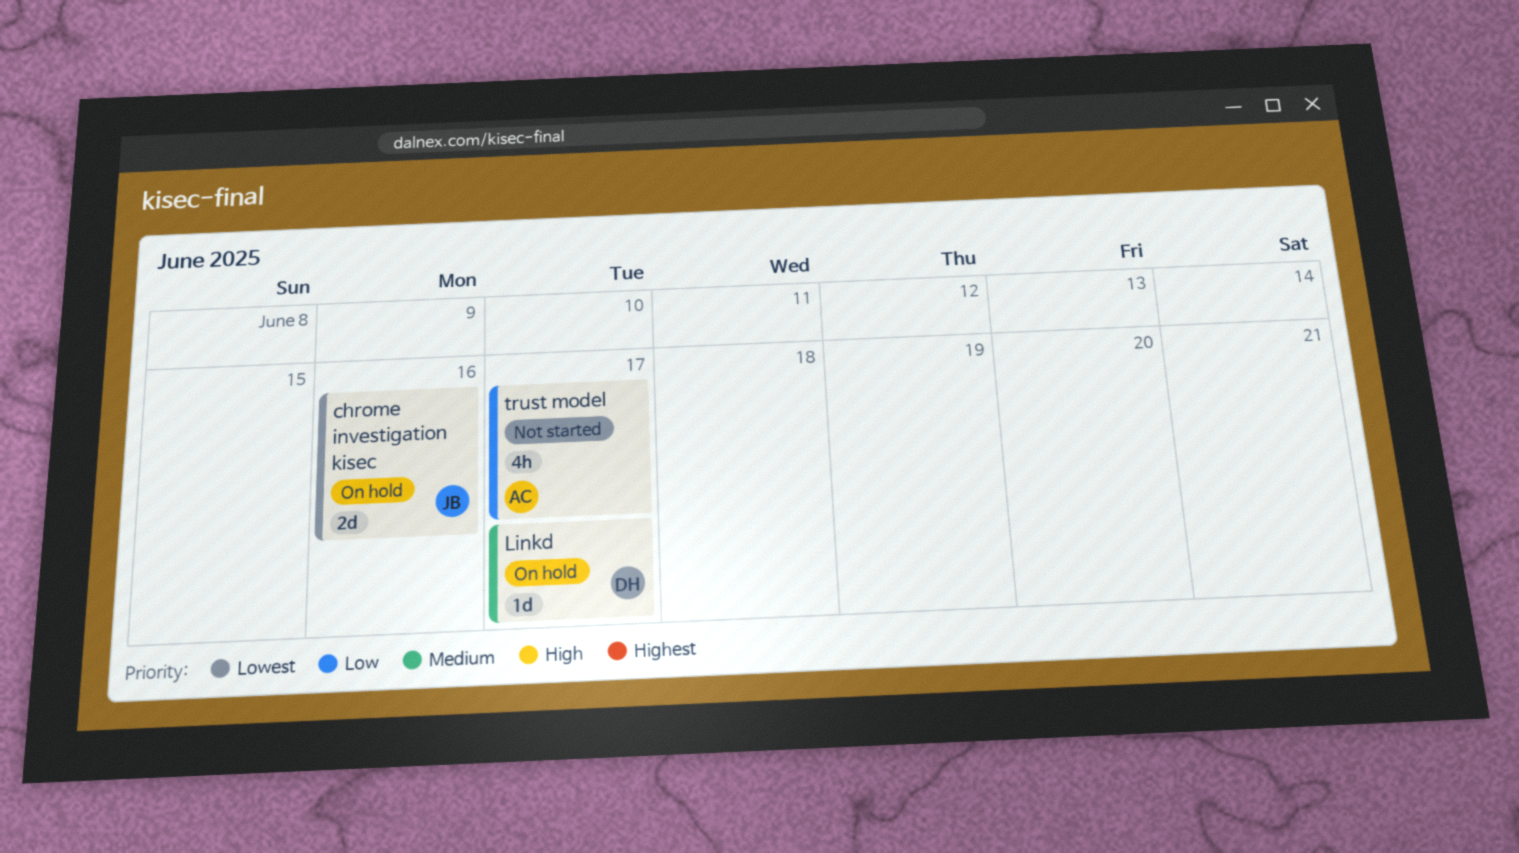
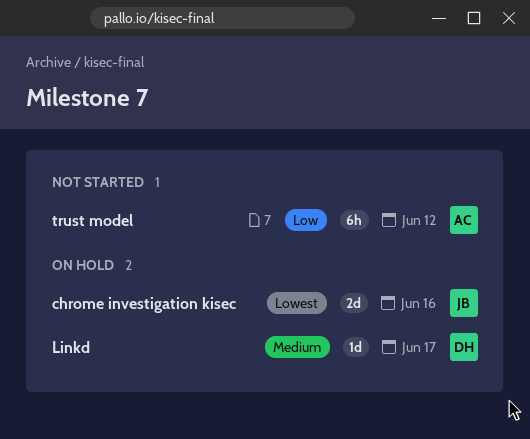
trust model, estimate: 4h -> 6h
trust model, due: Jun 17 -> Jun 12

